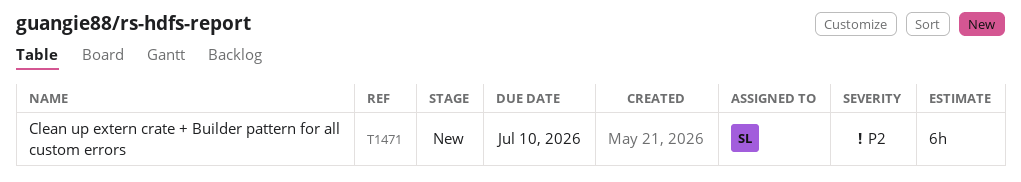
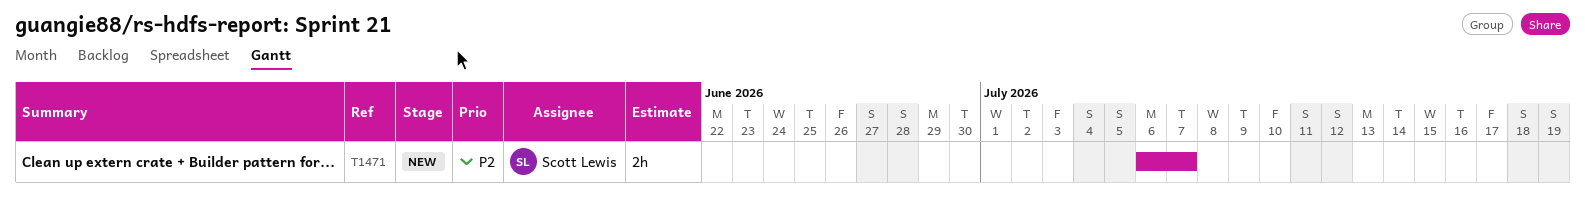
T1471, estimate: 6h -> 2h
T1471, due: Jul 10 -> Jul 7

